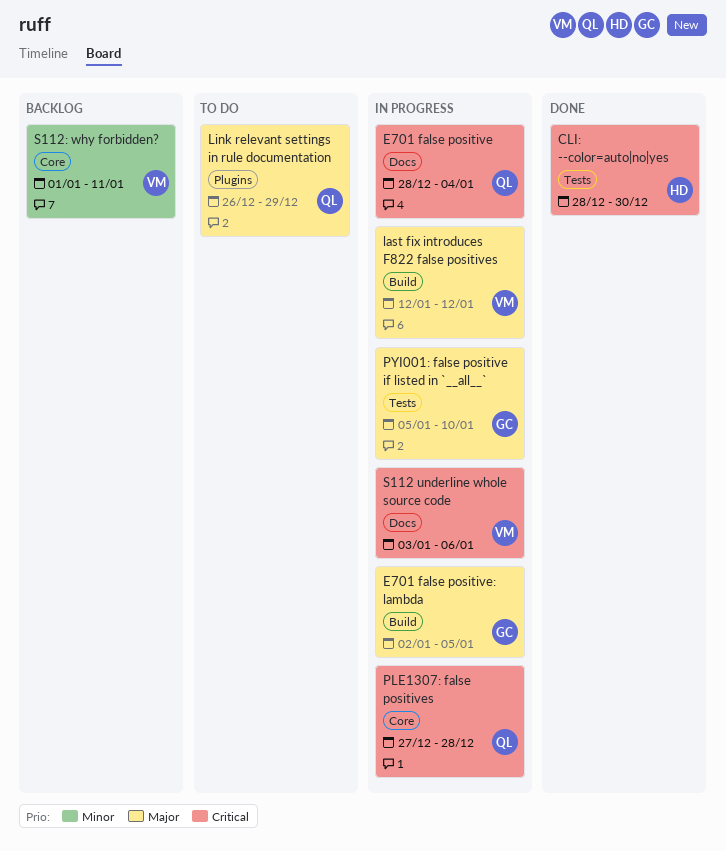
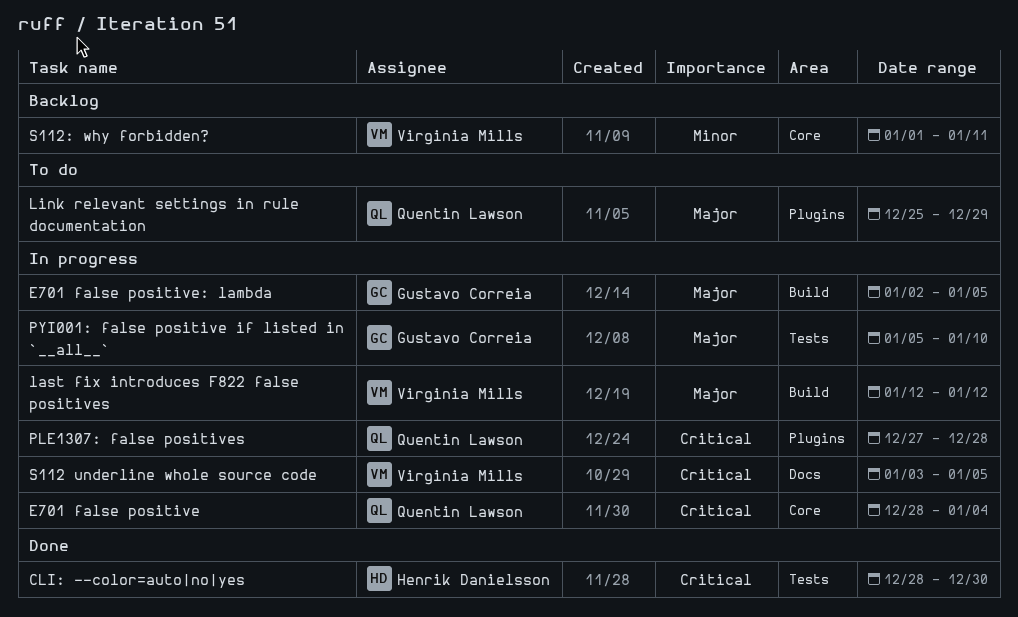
E701 false positive, label: Docs -> Core
Link relevant settings in rule documentation, start: Dec 26 -> Dec 25
PLE1307: false positives, label: Core -> Plugins
S112 underline whole source code, due: Jan 6 -> Jan 5

